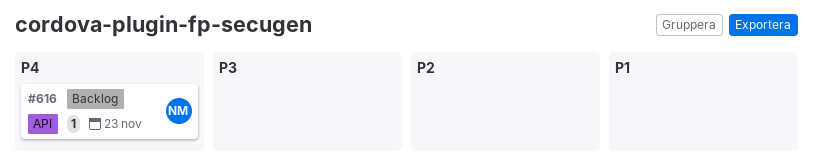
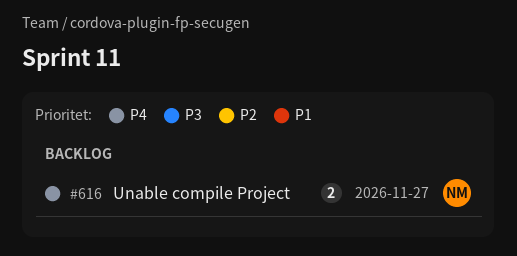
#616, estimate: 1 -> 2
#616, due: Nov 23 -> Nov 27

